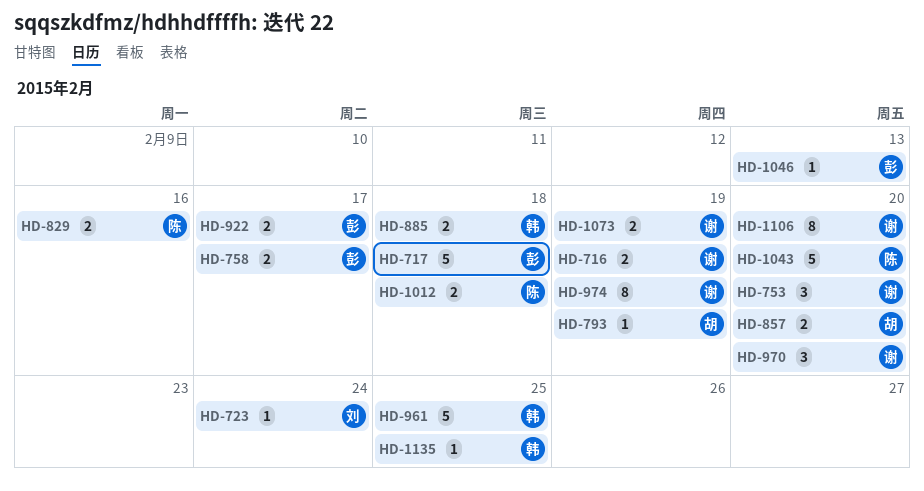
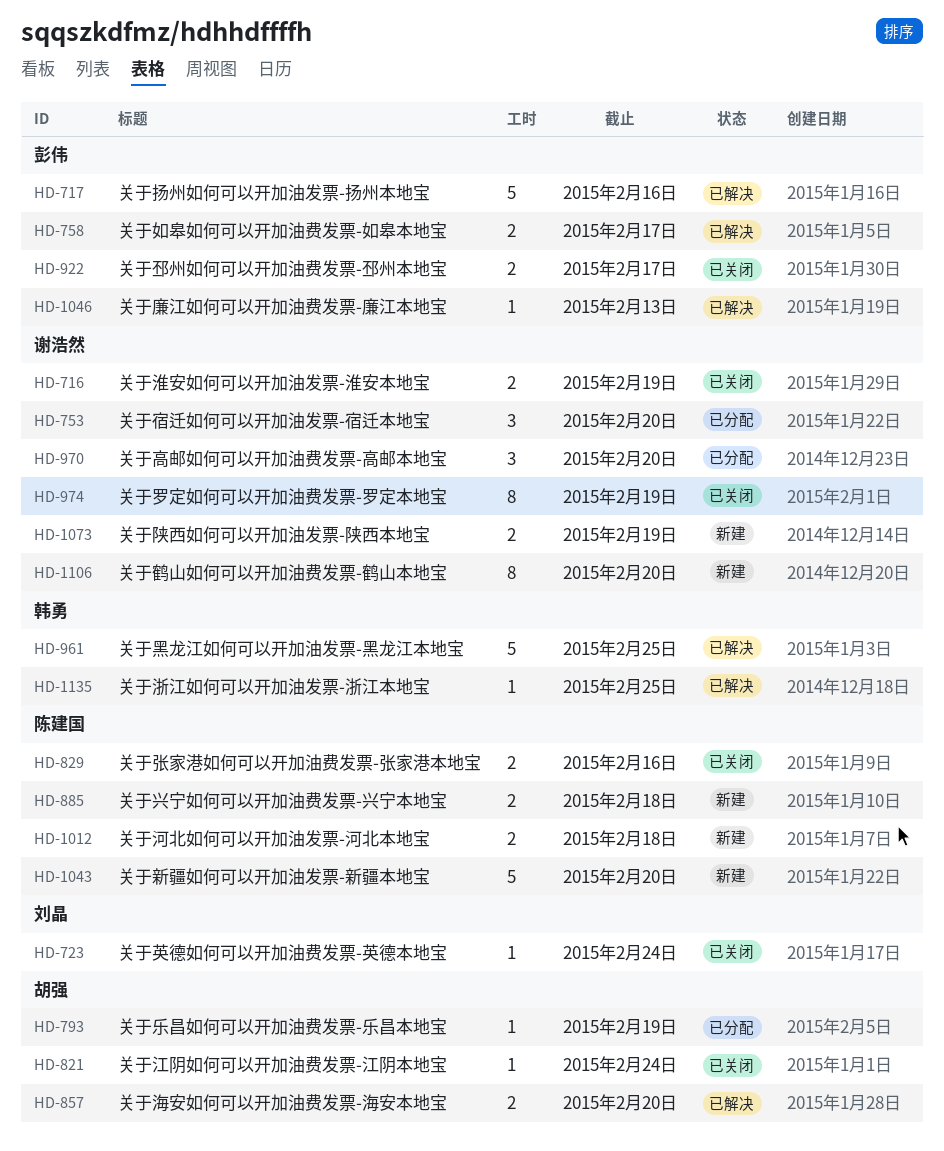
HD-717, due: Feb 18 -> Feb 16
HD-821: none -> present
HD-885, owner: 韩勇 -> 陈建国

